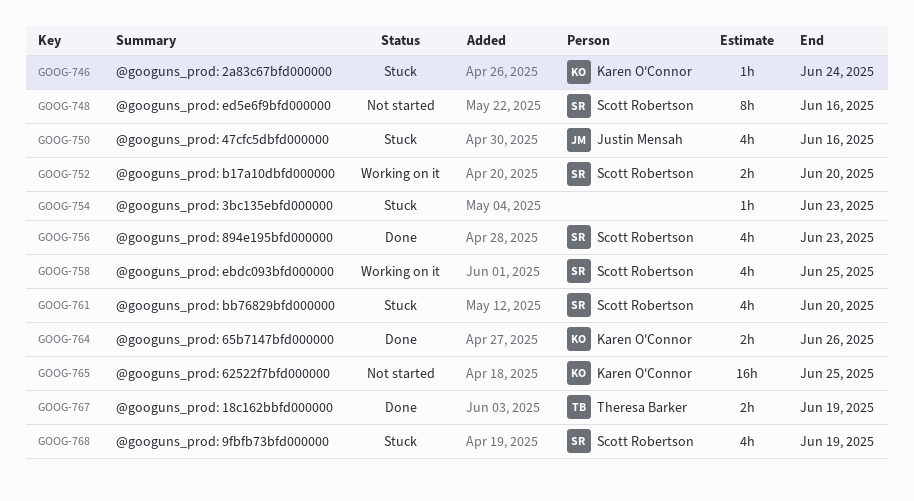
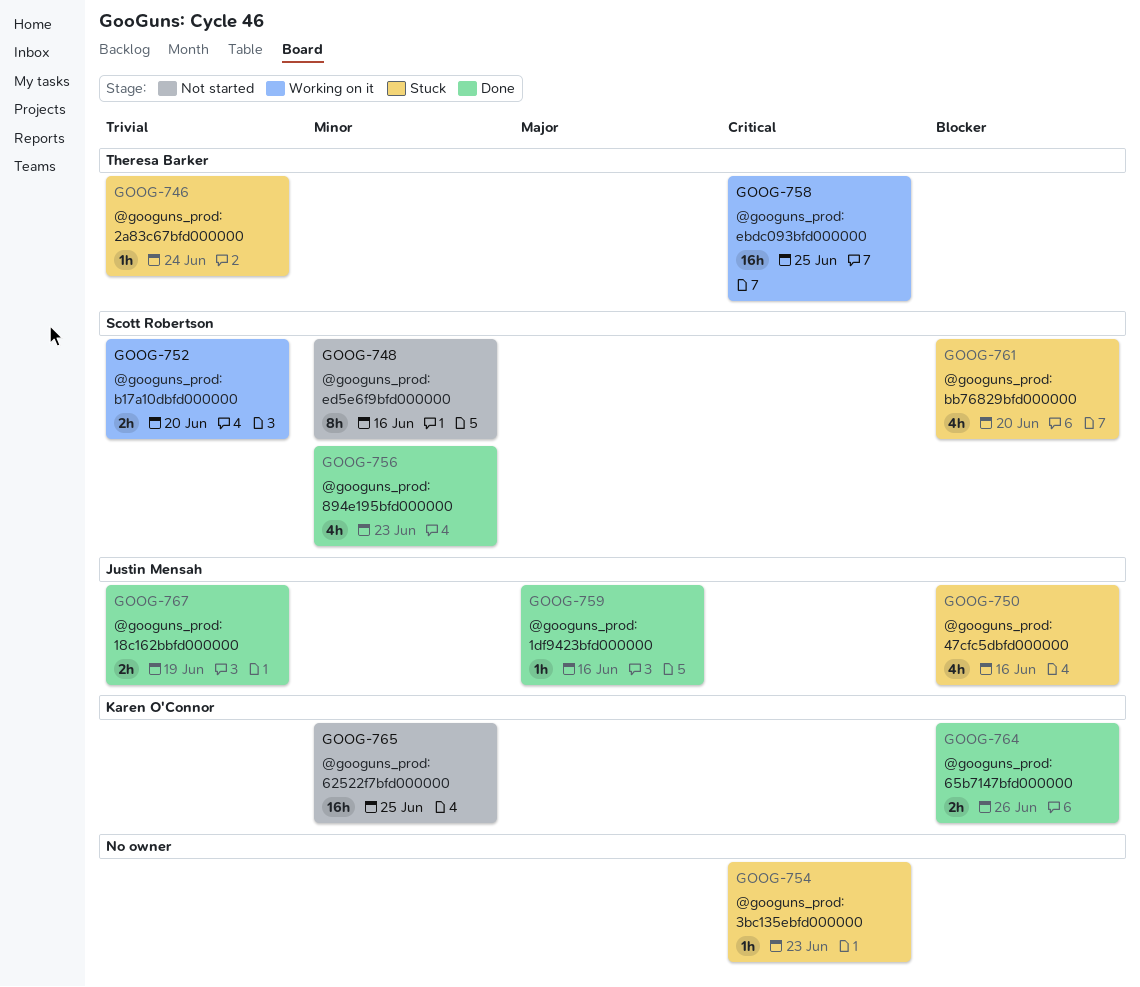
GOOG-746, owner: Karen O'Connor -> Theresa Barker
GOOG-758, owner: Scott Robertson -> Theresa Barker
GOOG-758, estimate: 4h -> 16h
GOOG-759: none -> present
GOOG-767, owner: Theresa Barker -> Justin Mensah
GOOG-768: present -> none

